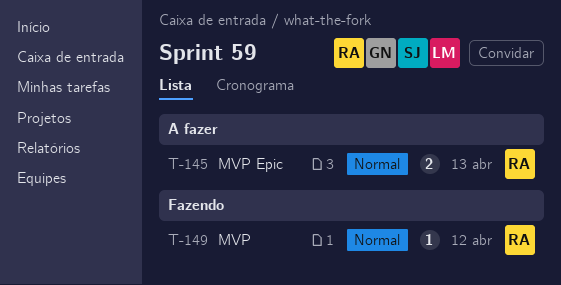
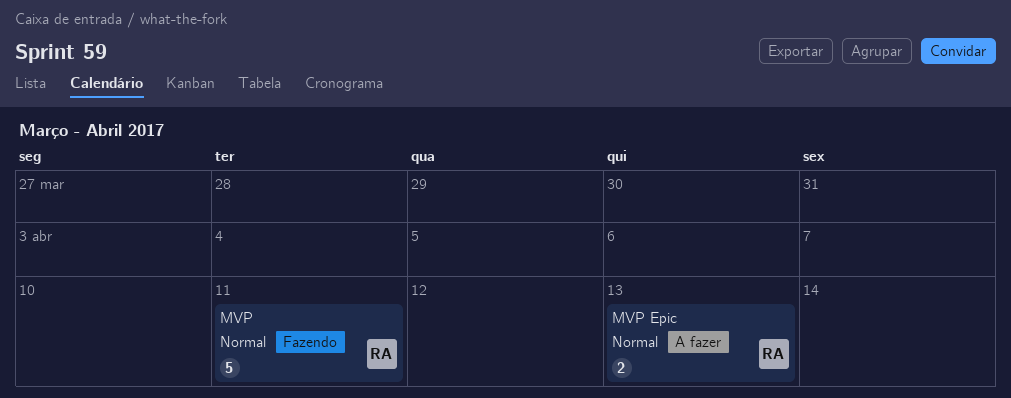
MVP, estimate: 1 -> 5
MVP, due: Apr 12 -> Apr 11

